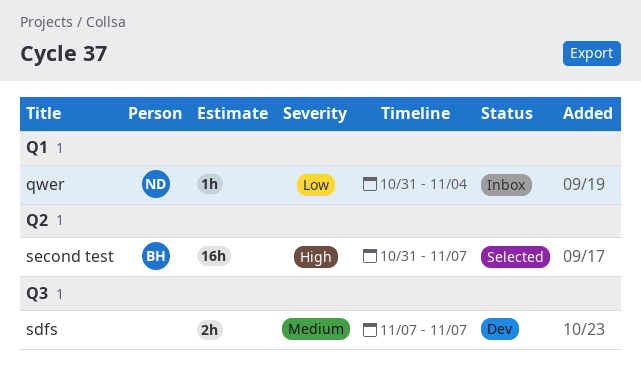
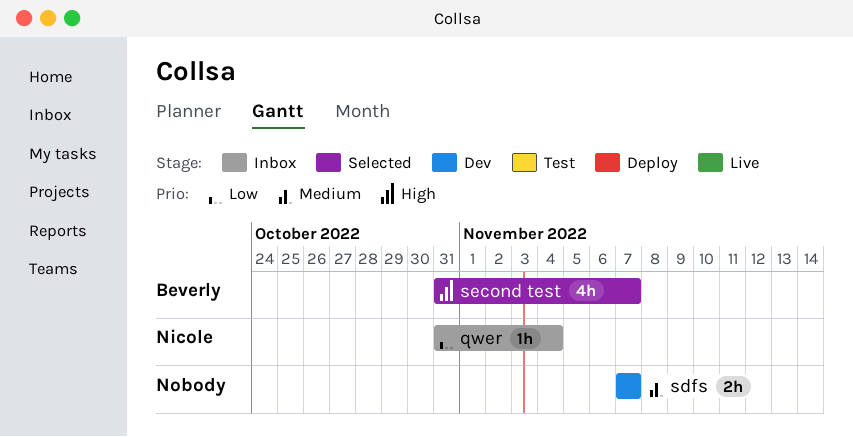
second test, estimate: 16h -> 4h

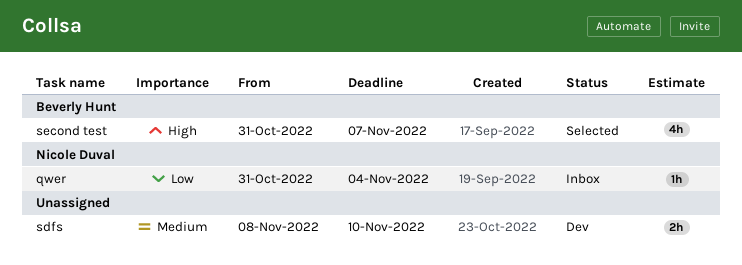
sdfs, start: Nov 7 -> Nov 8
sdfs, due: Nov 7 -> Nov 10

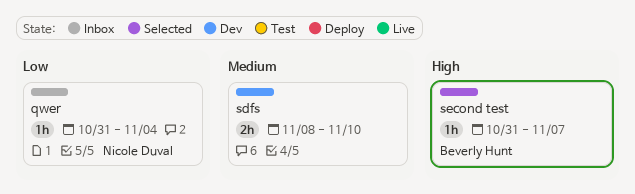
second test, estimate: 4h -> 1h

